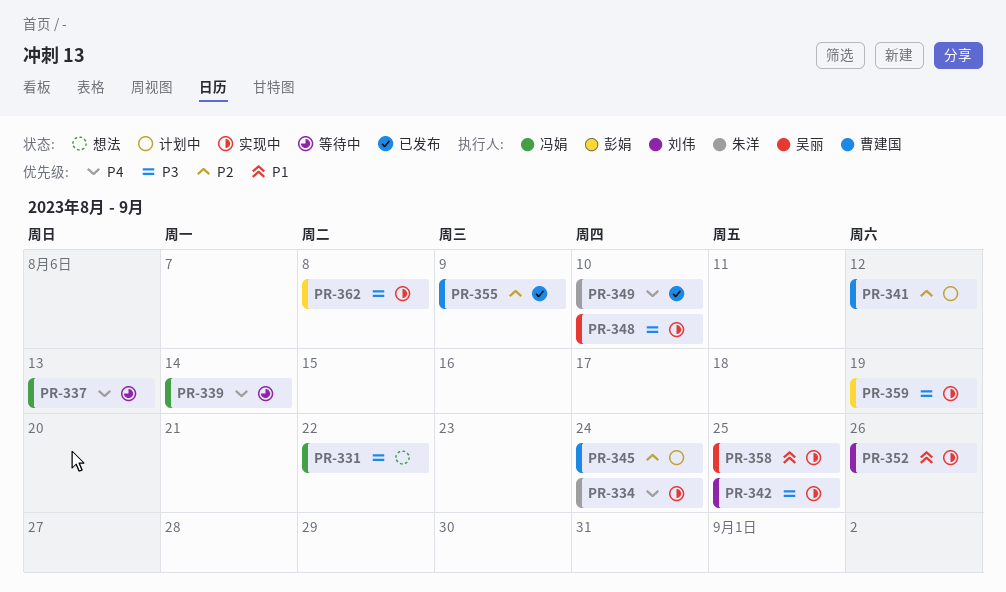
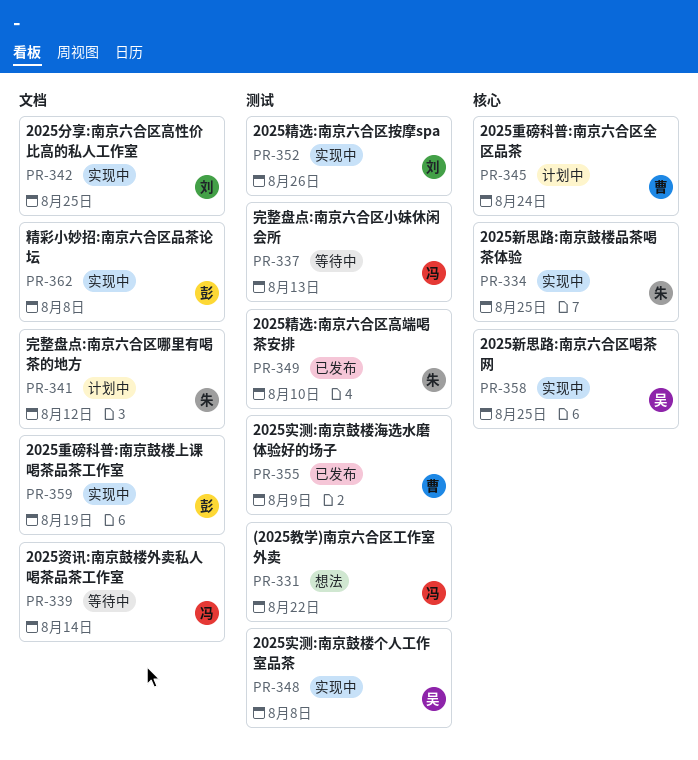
PR-334, due: Aug 24 -> Aug 25
PR-341, owner: 曹建国 -> 朱洋
PR-348, due: Aug 10 -> Aug 8

